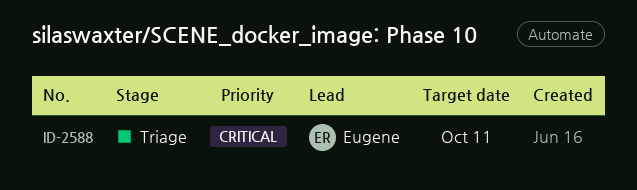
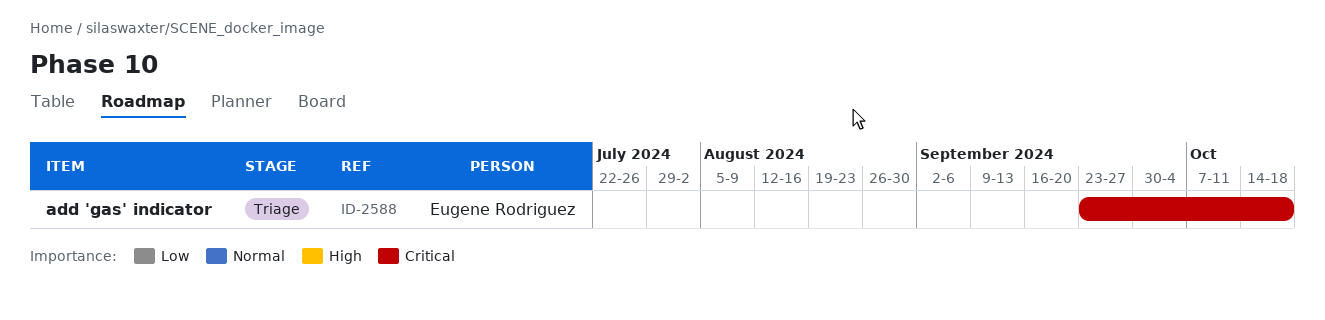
ID-2588, due: Oct 11 -> Oct 18

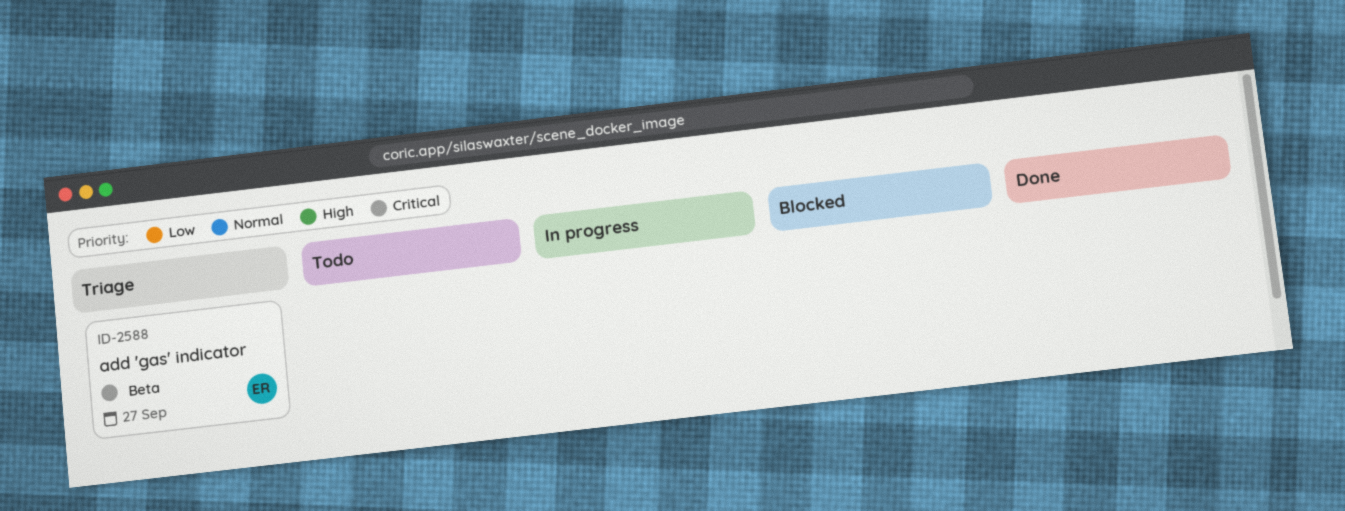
ID-2588, due: Oct 18 -> Sep 27

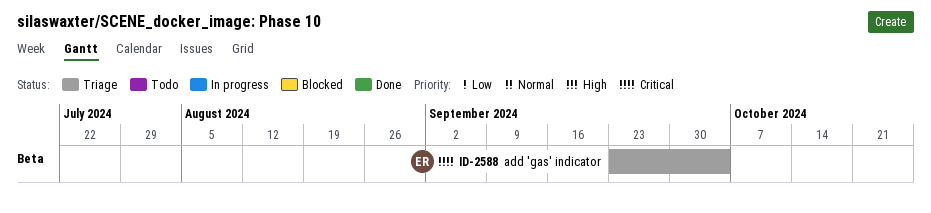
ID-2588, due: Sep 27 -> Oct 4

